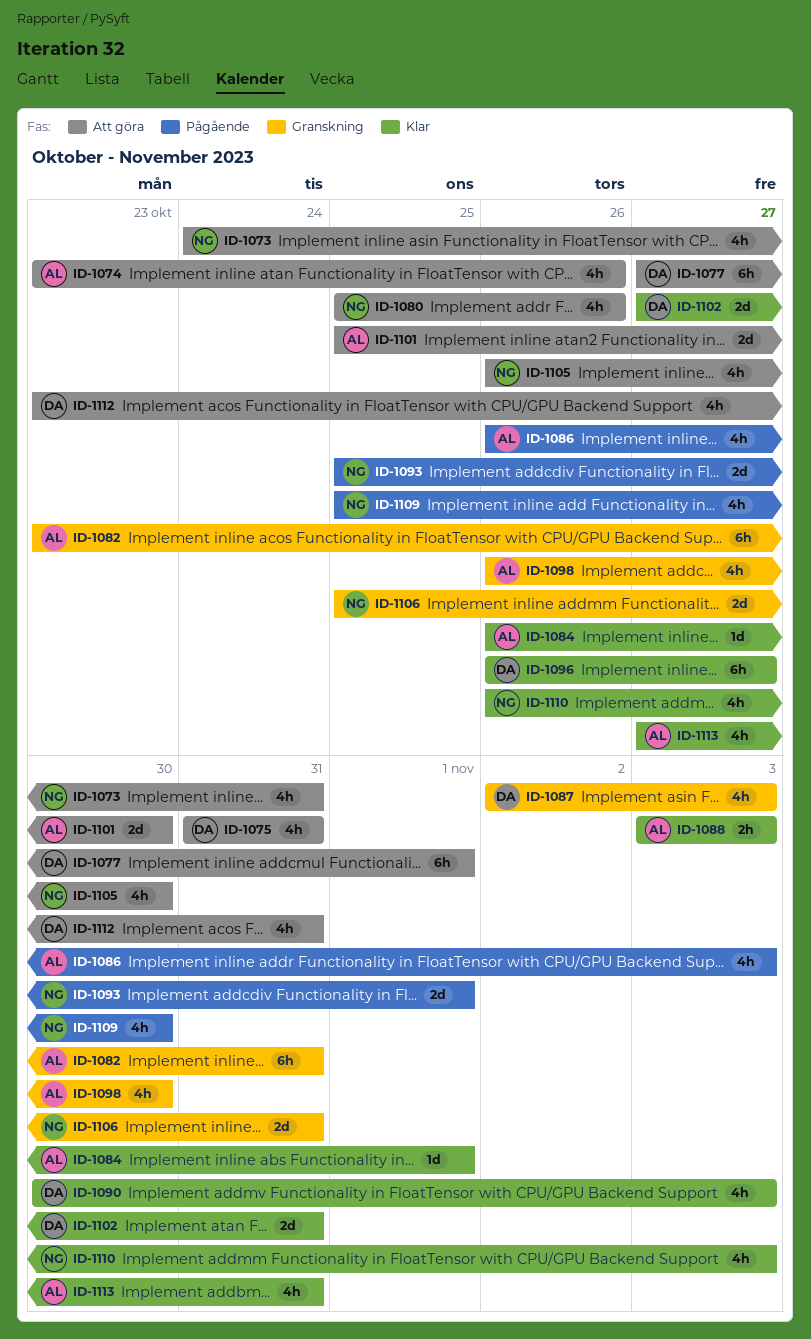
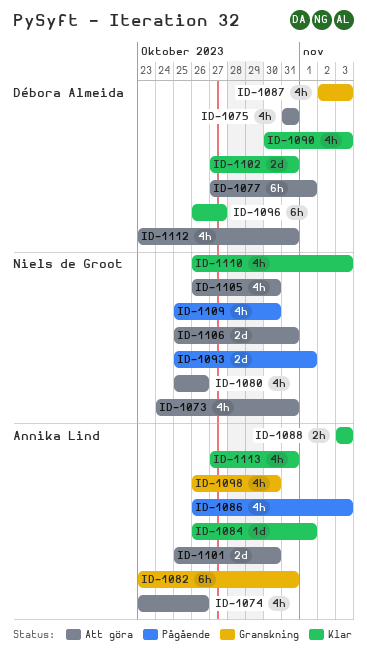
ID-1106, status: Granskning -> Att göra

